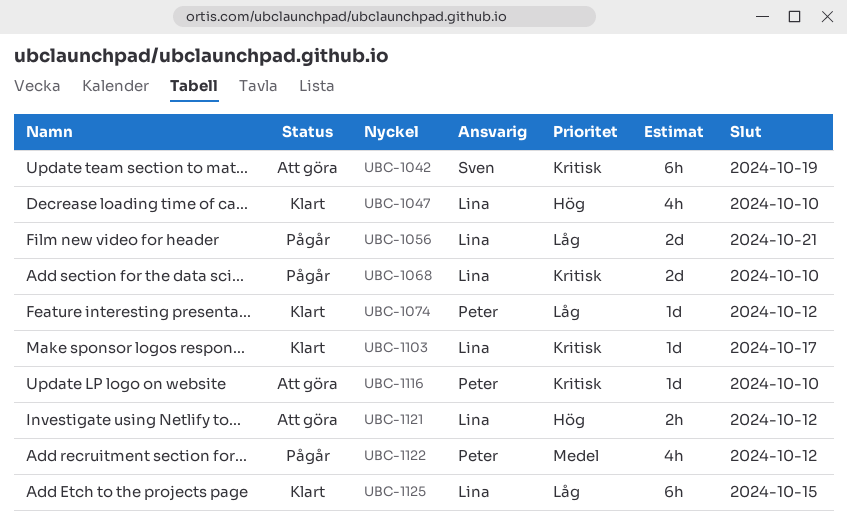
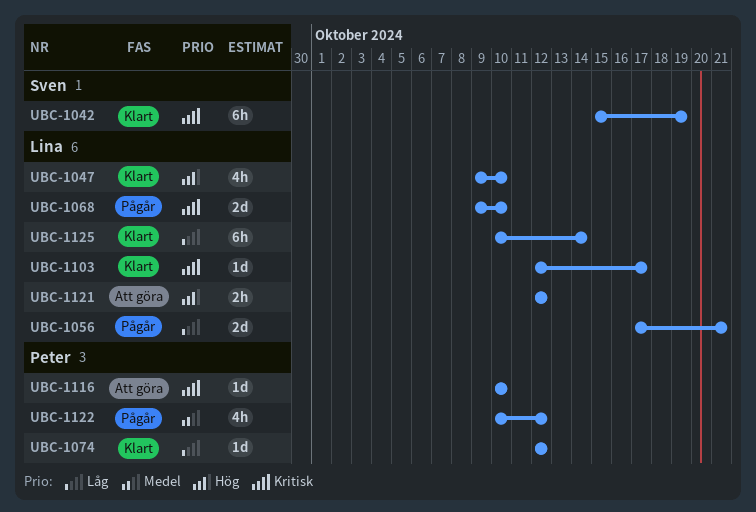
UBC-1042, status: Att göra -> Klart
UBC-1125, due: Oct 15 -> Oct 14

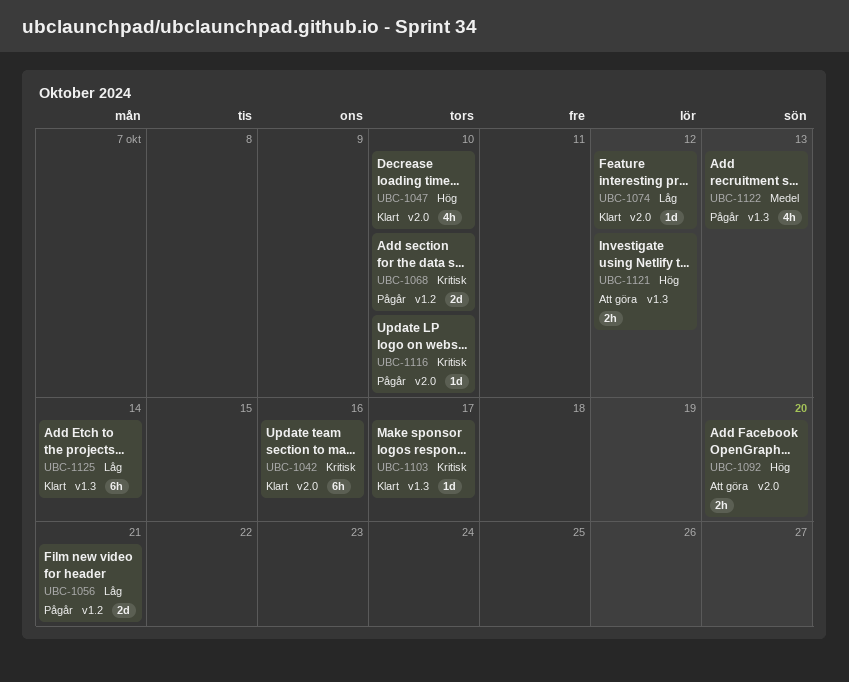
UBC-1042, due: Oct 19 -> Oct 16
UBC-1092: none -> present
UBC-1116, status: Att göra -> Pågår
UBC-1122, due: Oct 12 -> Oct 13

